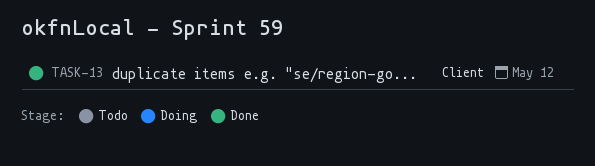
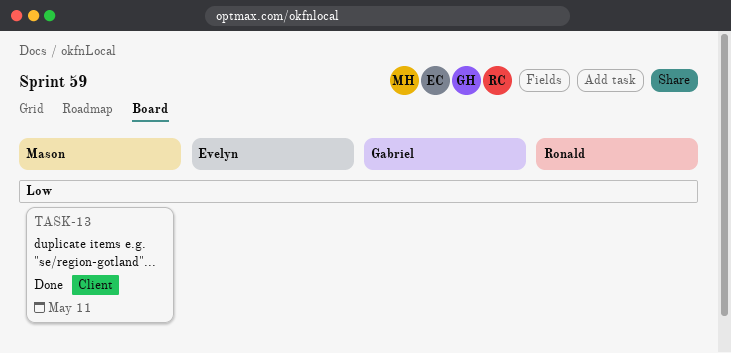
TASK-13, due: May 12 -> May 11

